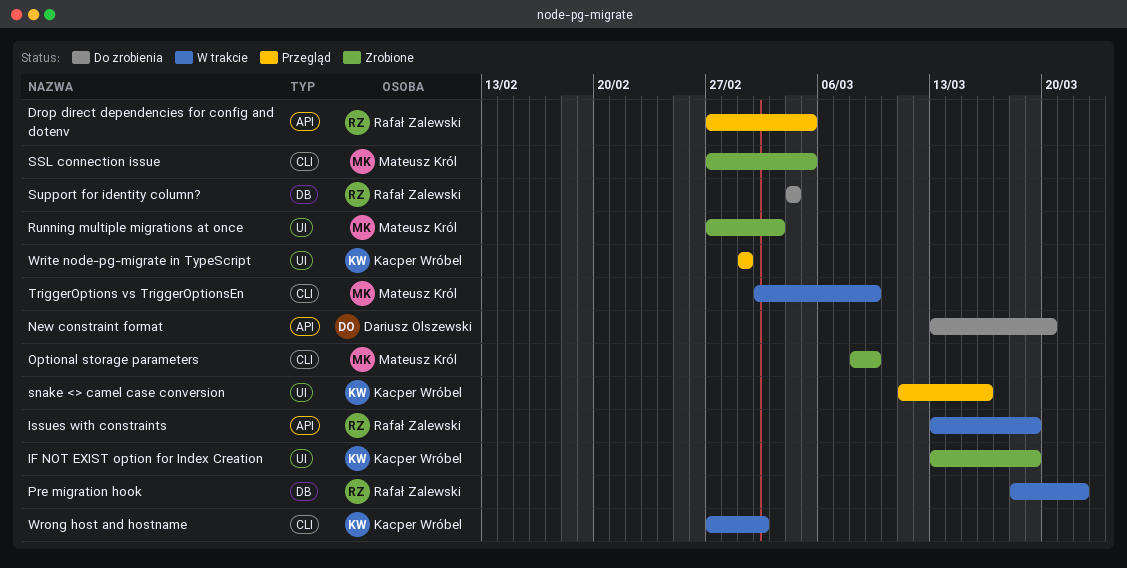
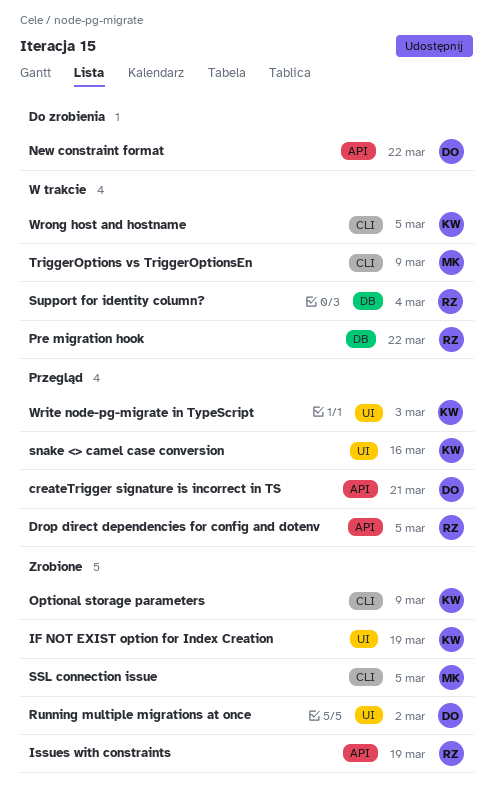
createTrigger signature is incorrect in TS: none -> present
Issues with constraints, status: W trakcie -> Zrobione
New constraint format, due: Mar 20 -> Mar 22
Optional storage parameters, owner: Mateusz Król -> Kacper Wróbel
Running multiple migrations at once, owner: Mateusz Król -> Dariusz Olszewski
Running multiple migrations at once, due: Mar 3 -> Mar 2
Support for identity column?, status: Do zrobienia -> W trakcie
Write node-pg-migrate in TypeScript, due: Mar 1 -> Mar 3
Wrong host and hostname, due: Mar 2 -> Mar 5

